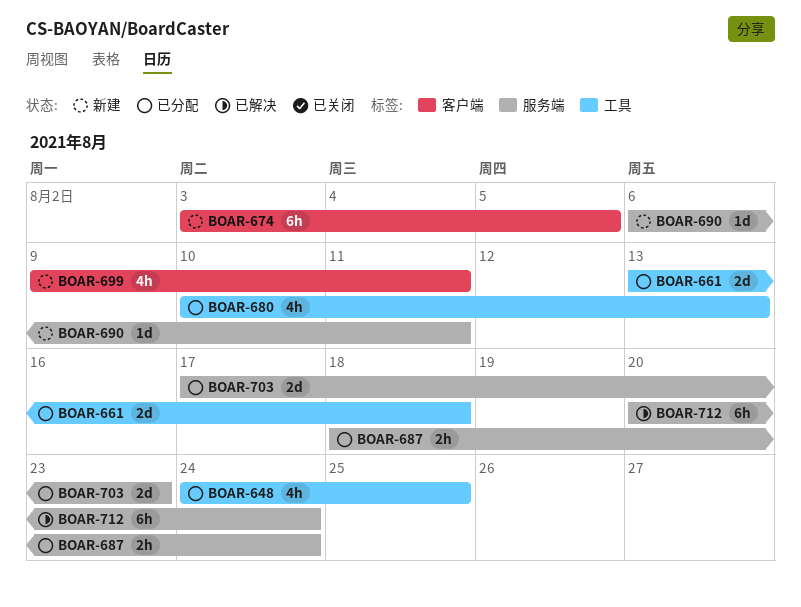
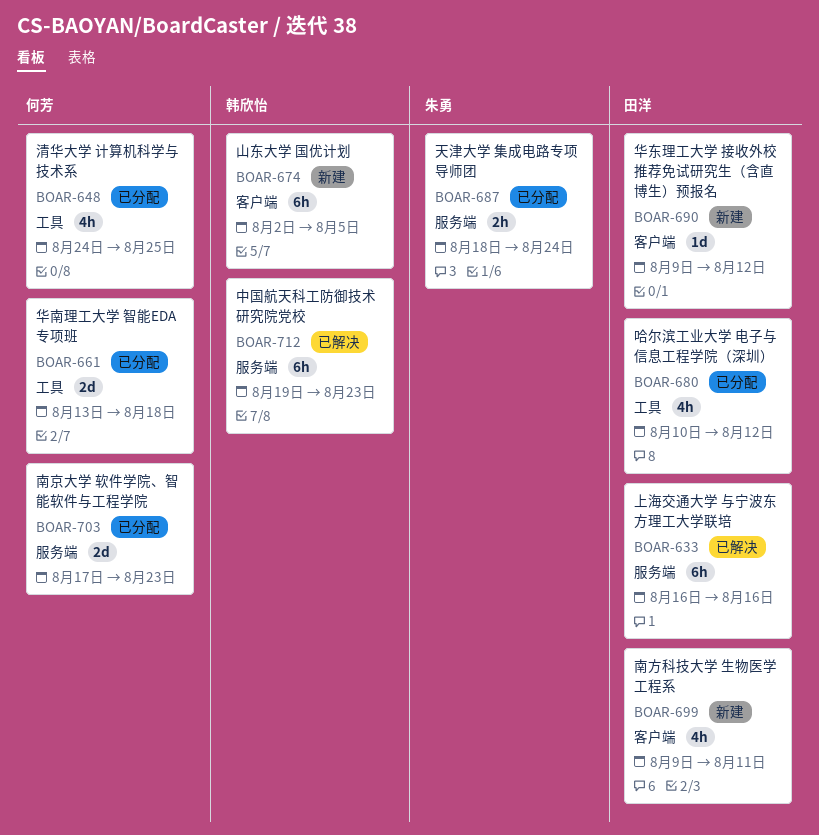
BOAR-633: none -> present
BOAR-674, start: Aug 3 -> Aug 2
BOAR-680, due: Aug 13 -> Aug 12
BOAR-690, label: 服务端 -> 客户端
BOAR-690, start: Aug 6 -> Aug 9
BOAR-690, due: Aug 11 -> Aug 12
BOAR-712, start: Aug 20 -> Aug 19
BOAR-712, due: Aug 24 -> Aug 23

